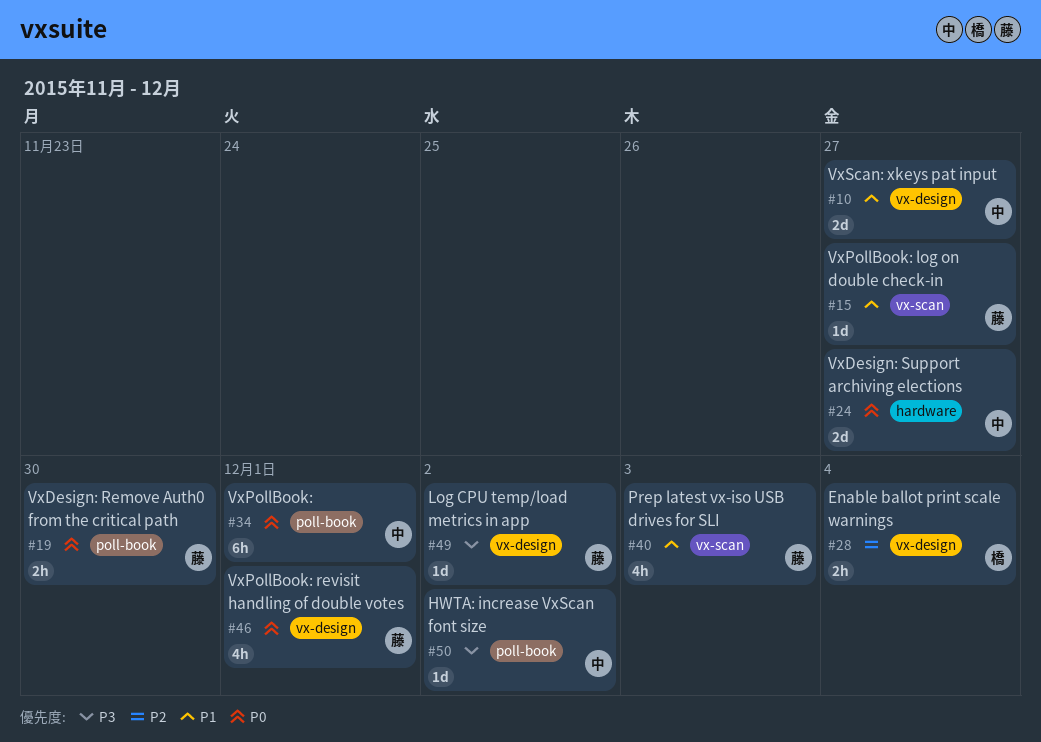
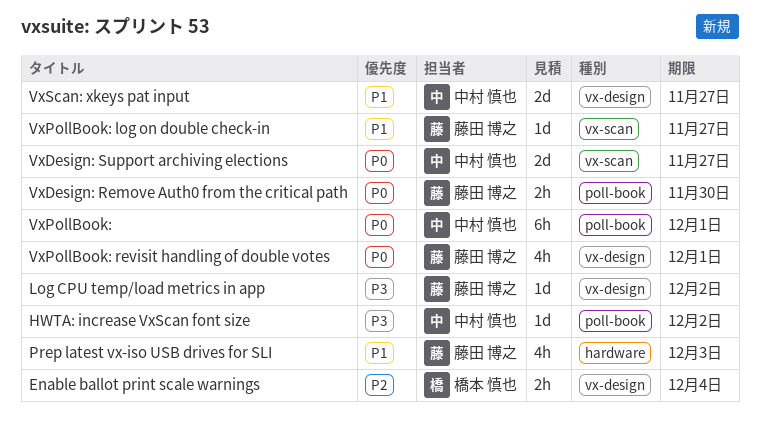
Prep latest vx-iso USB drives for SLI, label: vx-scan -> hardware
VxDesign: Support archiving elections, label: hardware -> vx-scan

